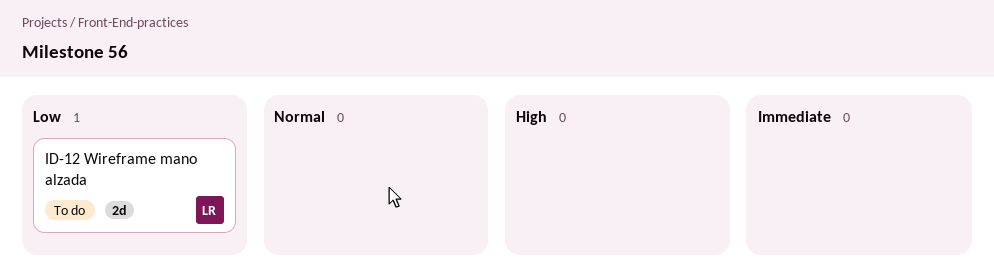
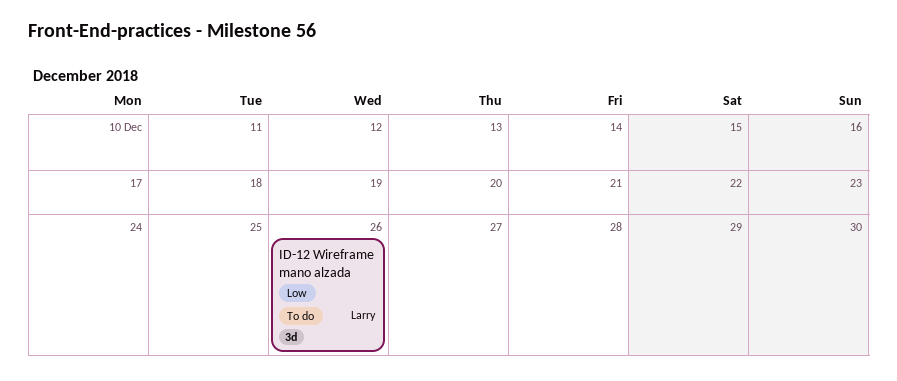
ID-12, estimate: 2d -> 3d

